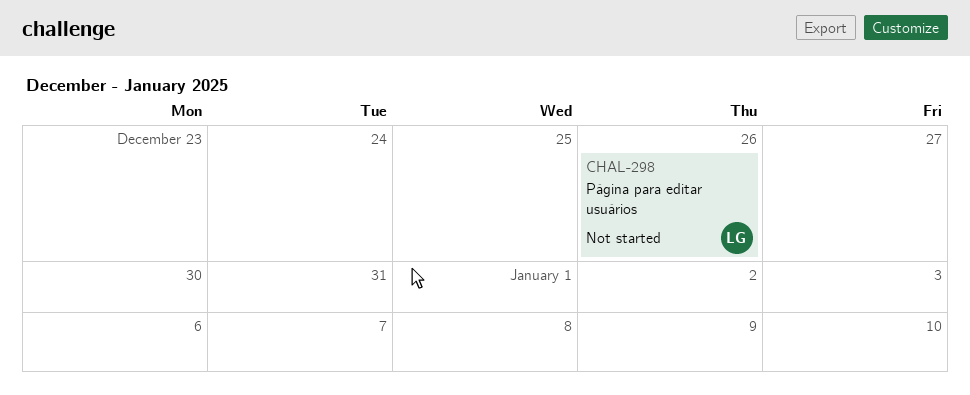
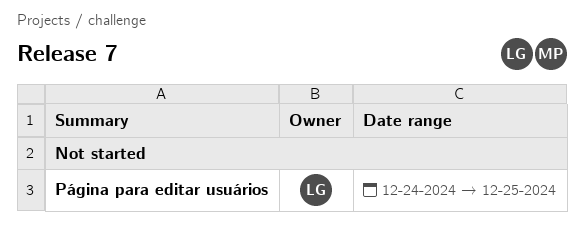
Página para editar usuários, due: Dec 26 -> Dec 25

